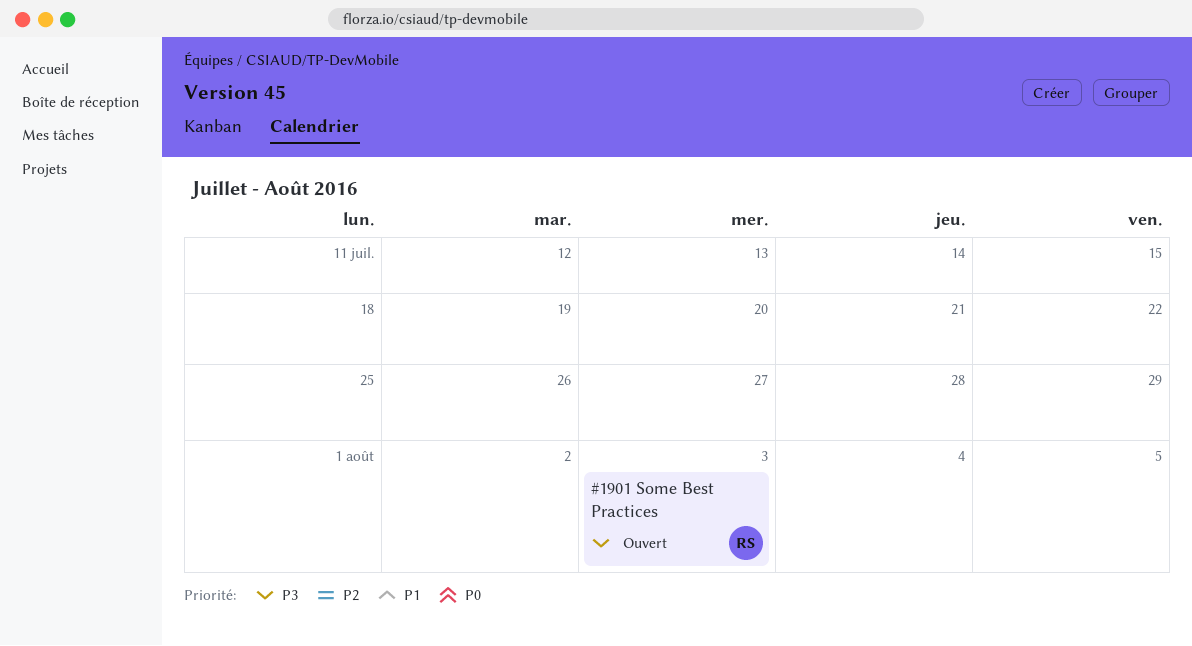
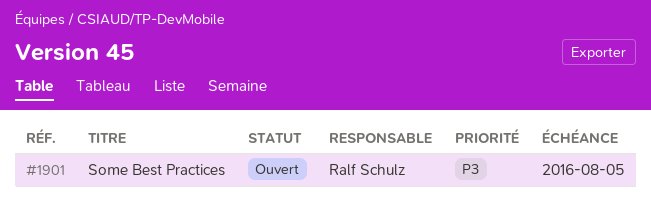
#1901, due: Aug 3 -> Aug 5

